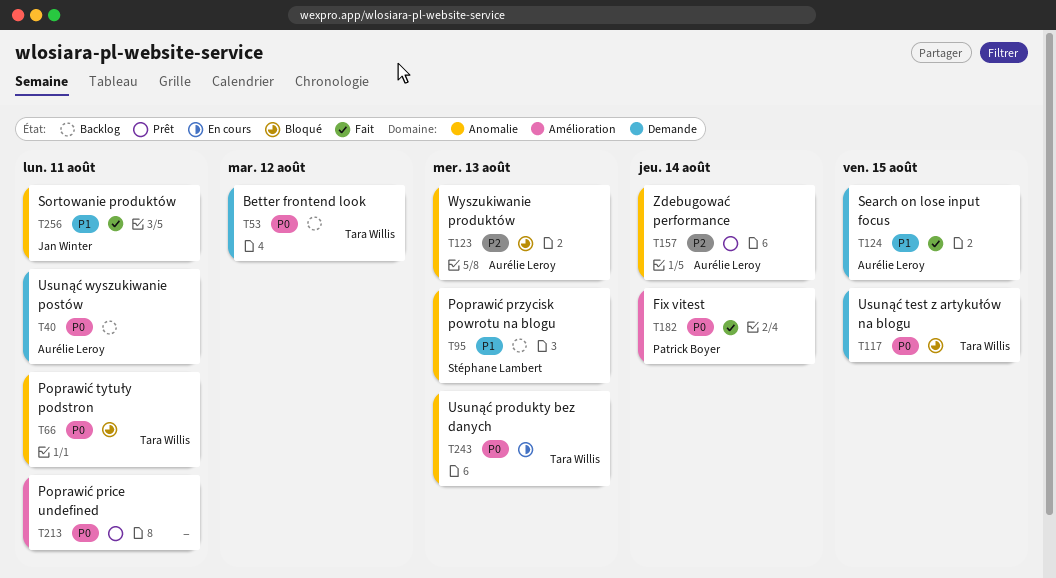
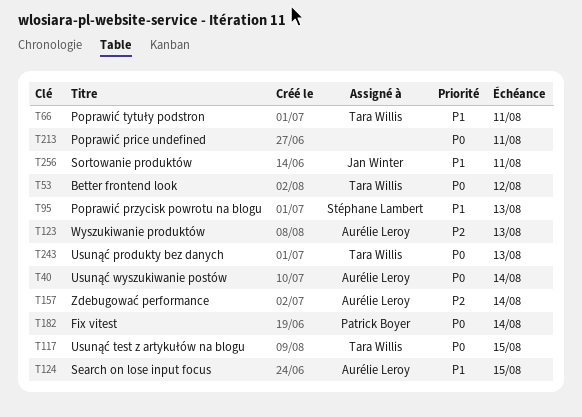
T40, due: Aug 11 -> Aug 14
T66, priority: P0 -> P1

